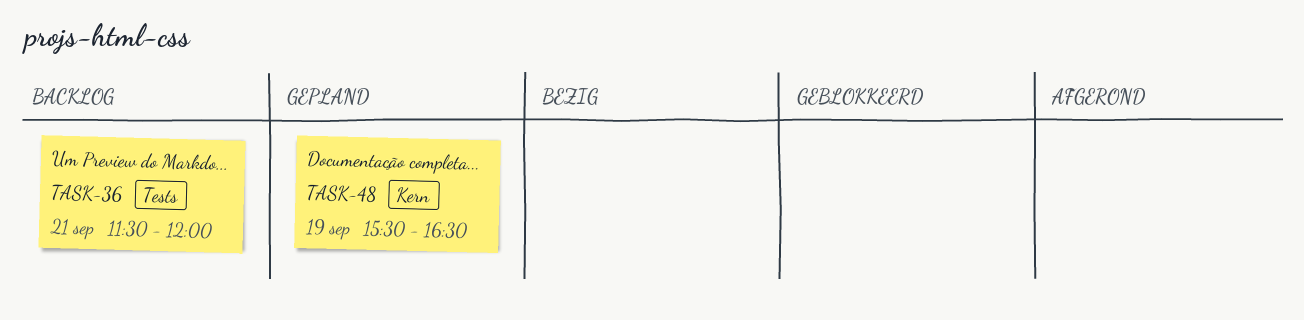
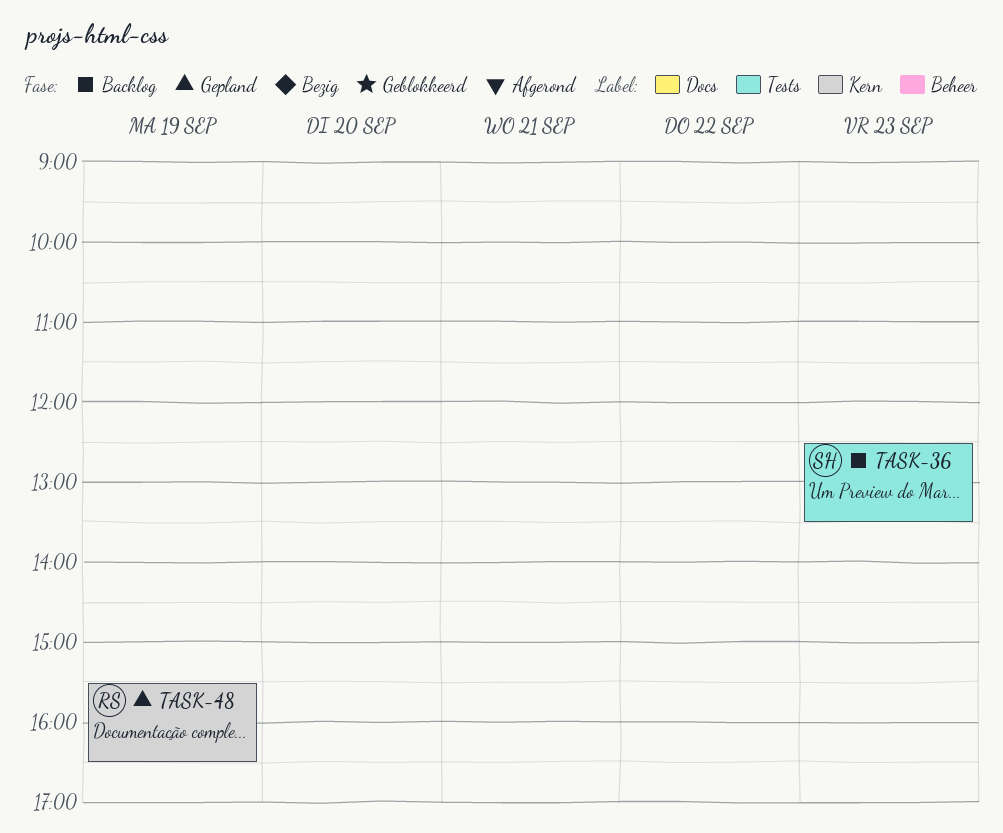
TASK-36, day: Sep 21 -> Sep 23
TASK-36, begins: 11:30 -> 12:30
TASK-36, ends: 12:00 -> 13:30

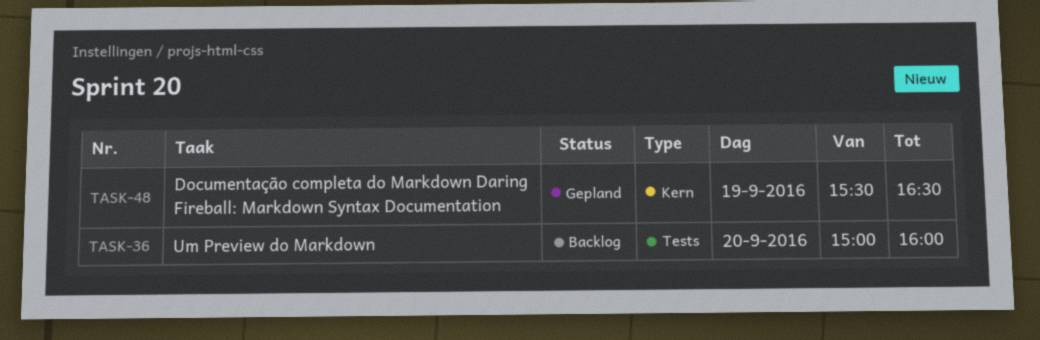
TASK-36, day: Sep 23 -> Sep 20
TASK-36, begins: 12:30 -> 15:00
TASK-36, ends: 13:30 -> 16:00

